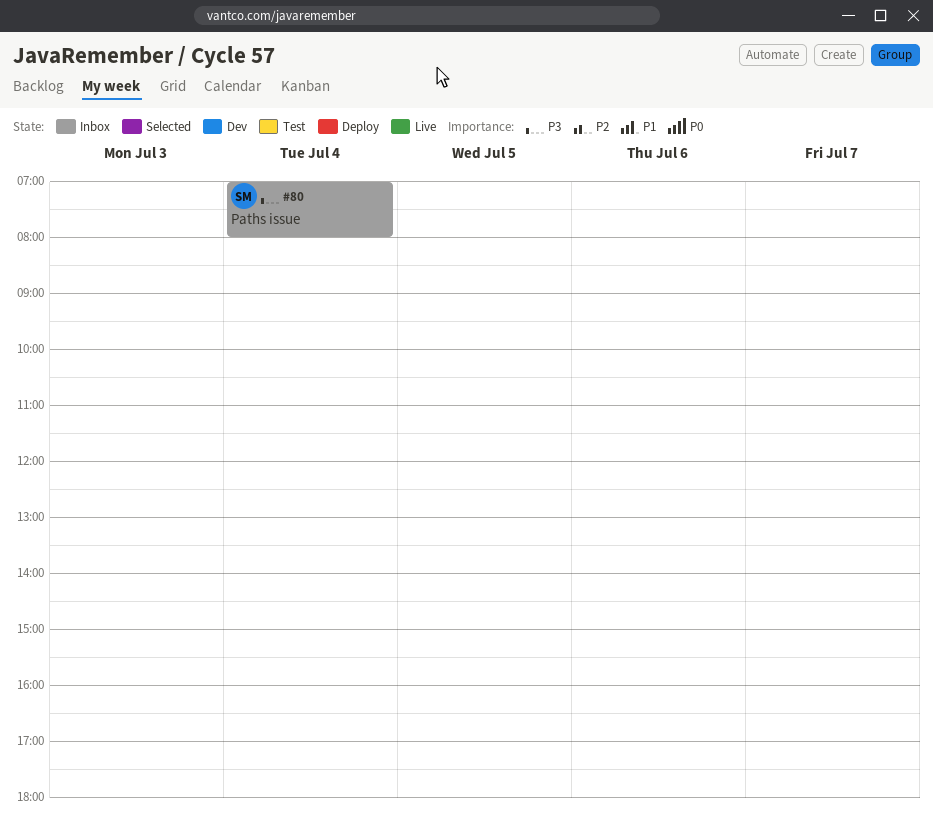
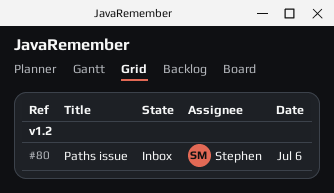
#80, day: Jul 4 -> Jul 6

